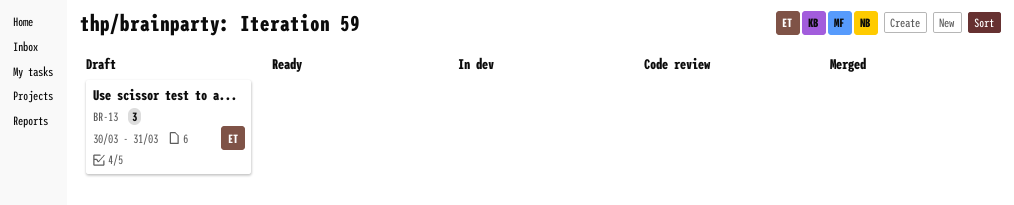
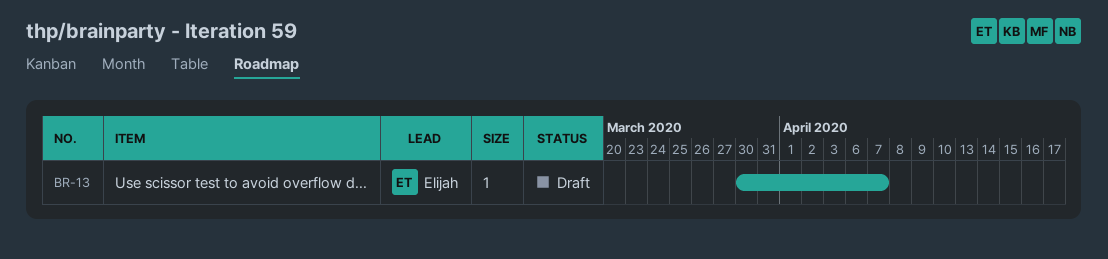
BR-13, estimate: 3 -> 1
BR-13, due: Mar 31 -> Apr 7

